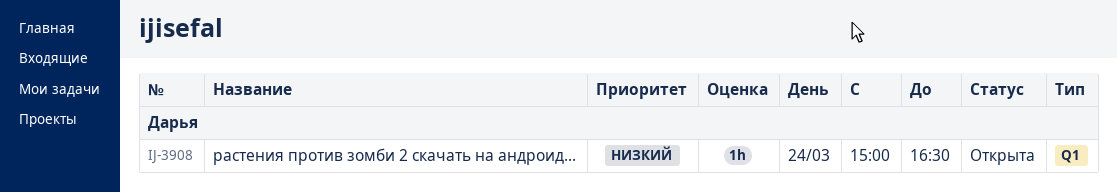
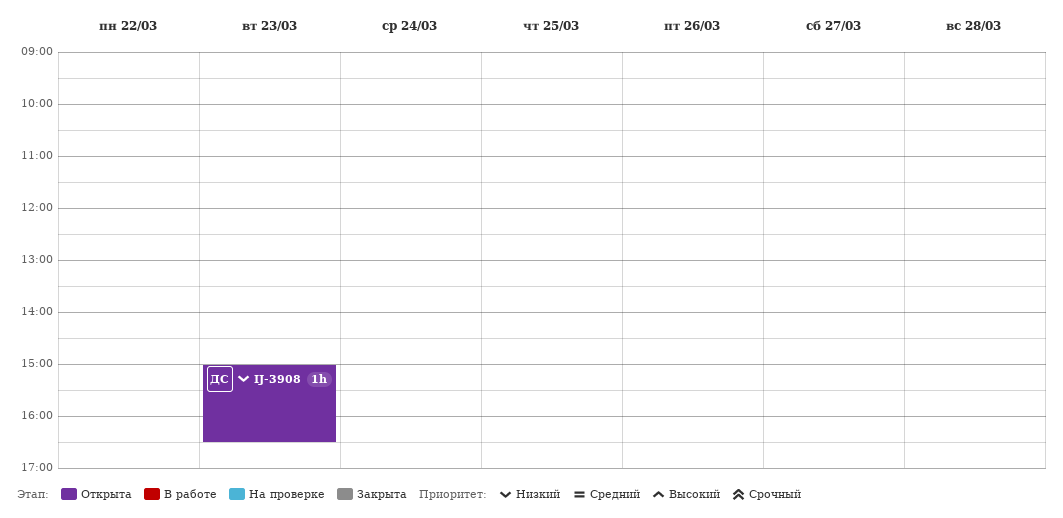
IJ-3908, day: Mar 24 -> Mar 23

